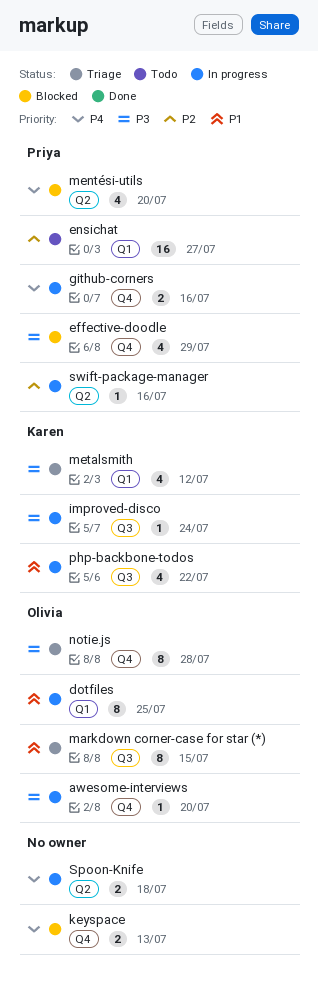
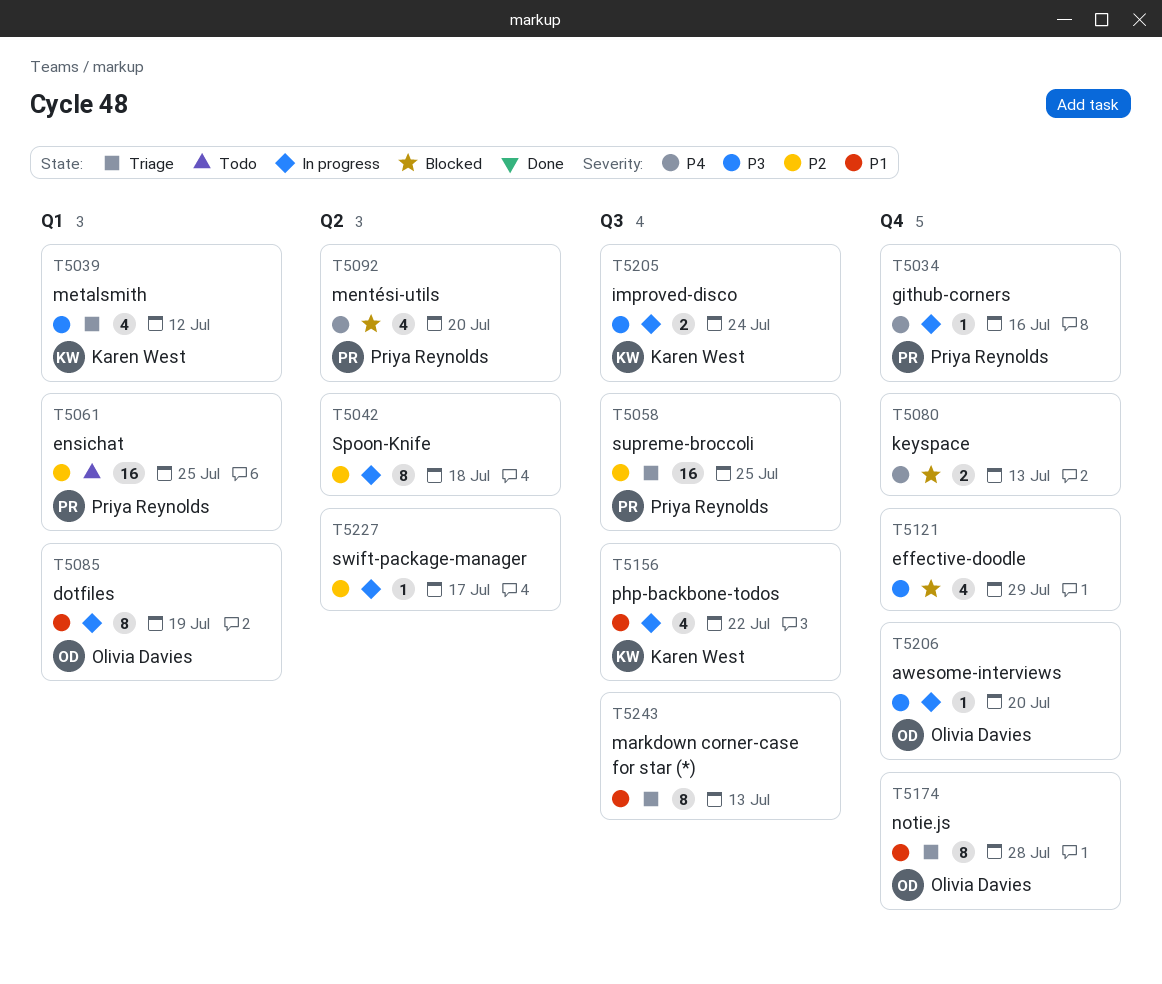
dotfiles, due: Jul 25 -> Jul 19
effective-doodle, owner: Priya Reynolds -> none
ensichat, due: Jul 27 -> Jul 25
github-corners, estimate: 2 -> 1
improved-disco, estimate: 1 -> 2
markdown corner-case for star (*), owner: Olivia Davies -> none
markdown corner-case for star (*), due: Jul 15 -> Jul 13
notie.js, priority: P3 -> P1
Spoon-Knife, priority: P4 -> P2
Spoon-Knife, estimate: 2 -> 8
supreme-broccoli: none -> present
swift-package-manager, owner: Priya Reynolds -> none
swift-package-manager, due: Jul 16 -> Jul 17

